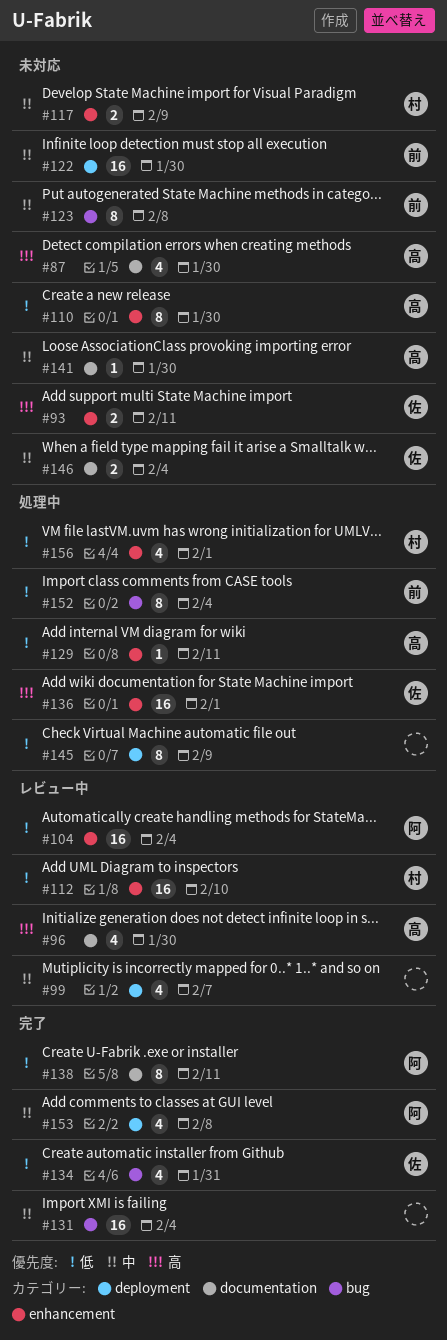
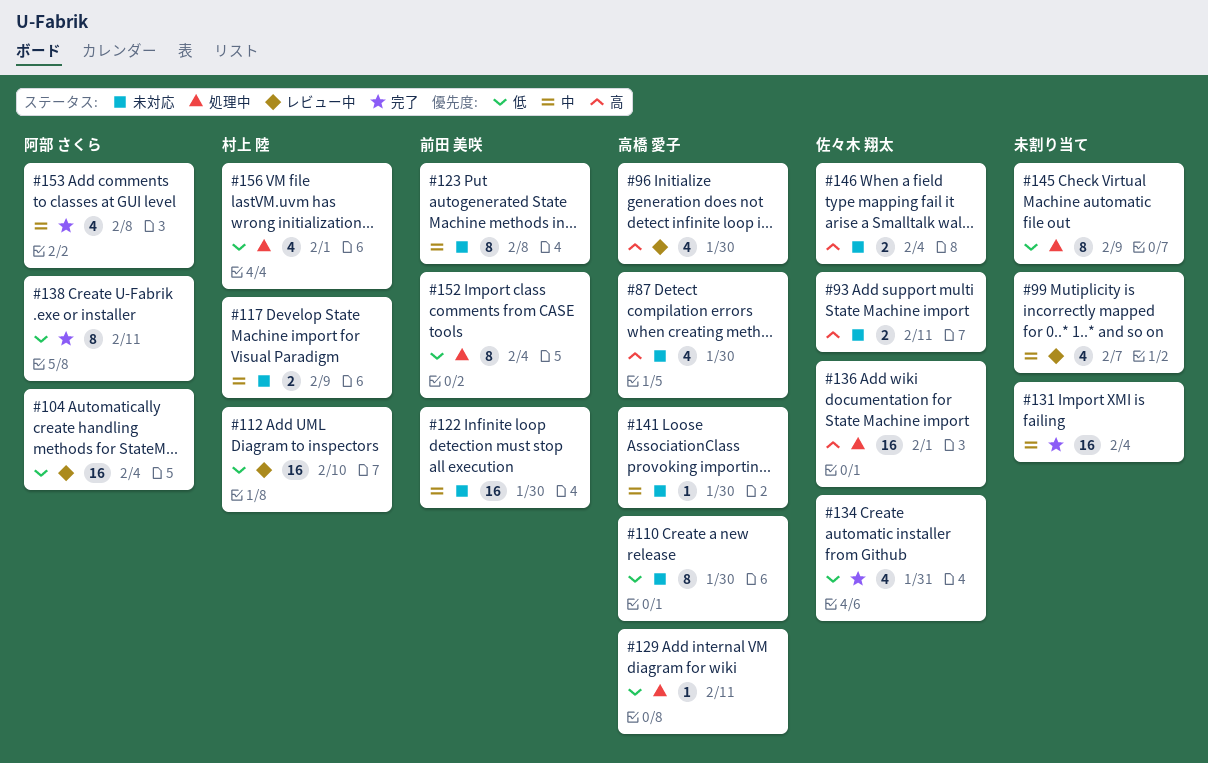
#146, priority: 中 -> 高

